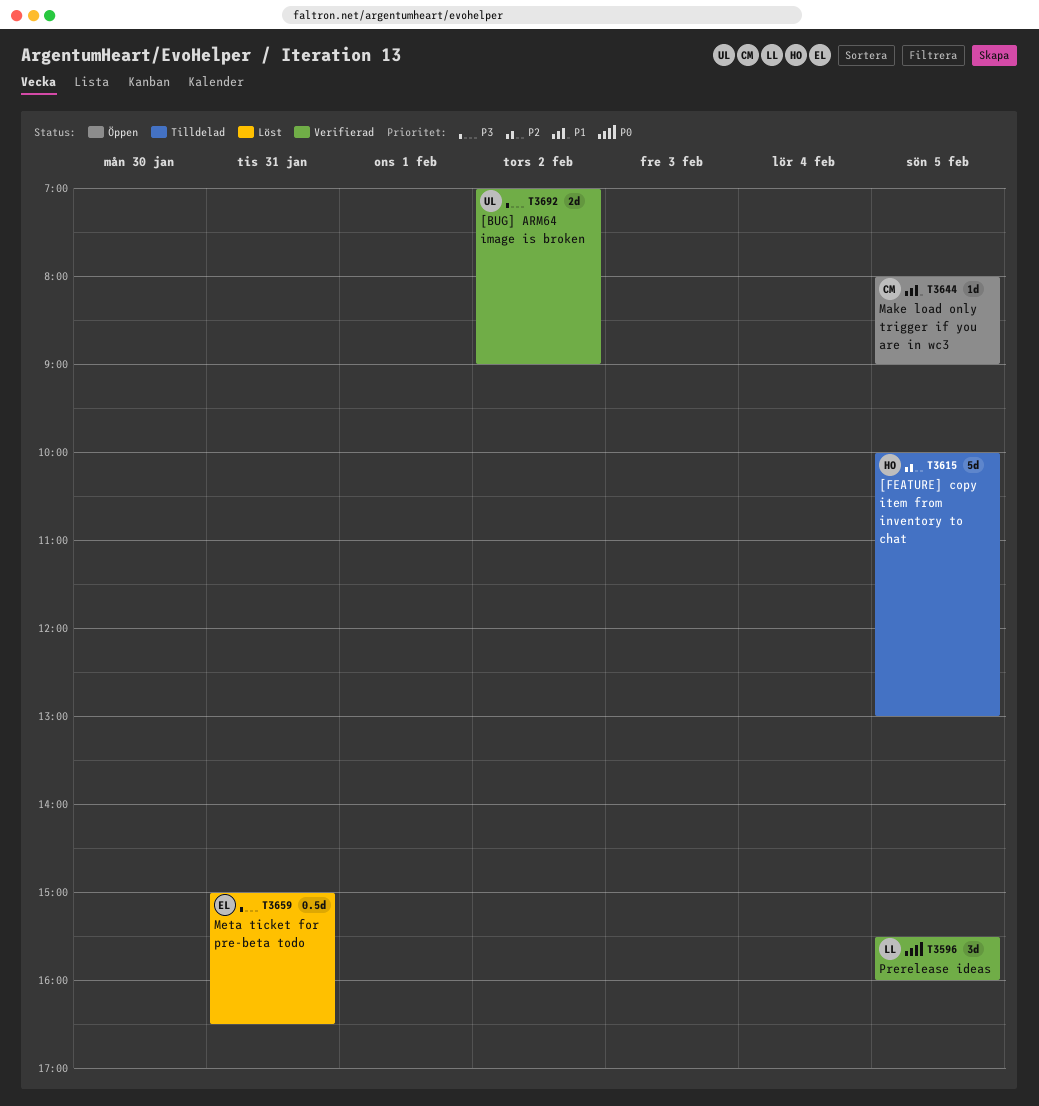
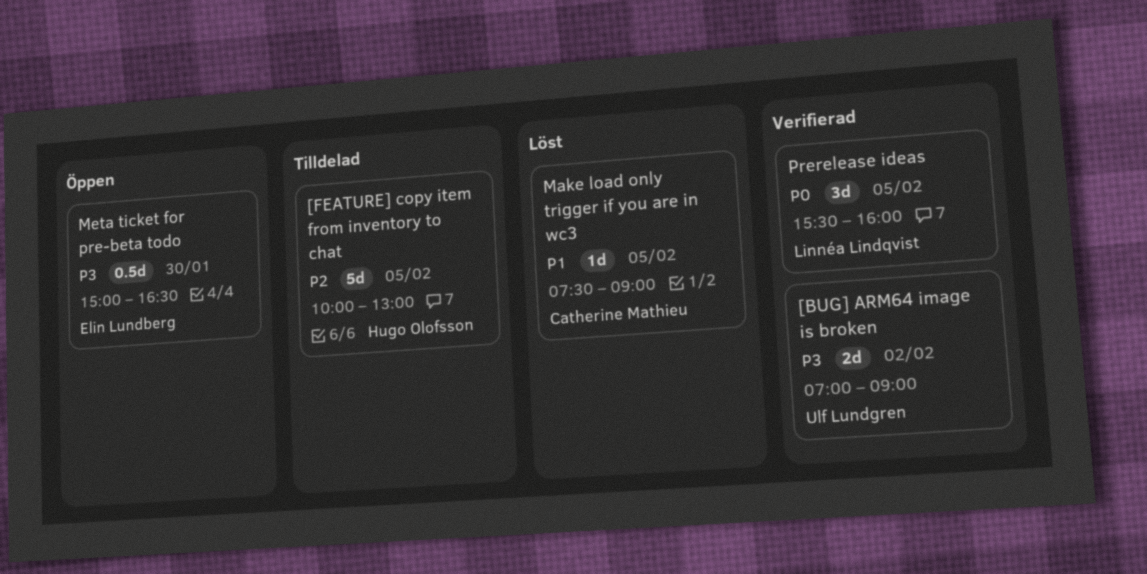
Make load only trigger if you are in wc3, status: Öppen -> Löst
Make load only trigger if you are in wc3, begins: 08:00 -> 07:30
Meta ticket for pre-beta todo, status: Löst -> Öppen
Meta ticket for pre-beta todo, day: Jan 31 -> Jan 30

